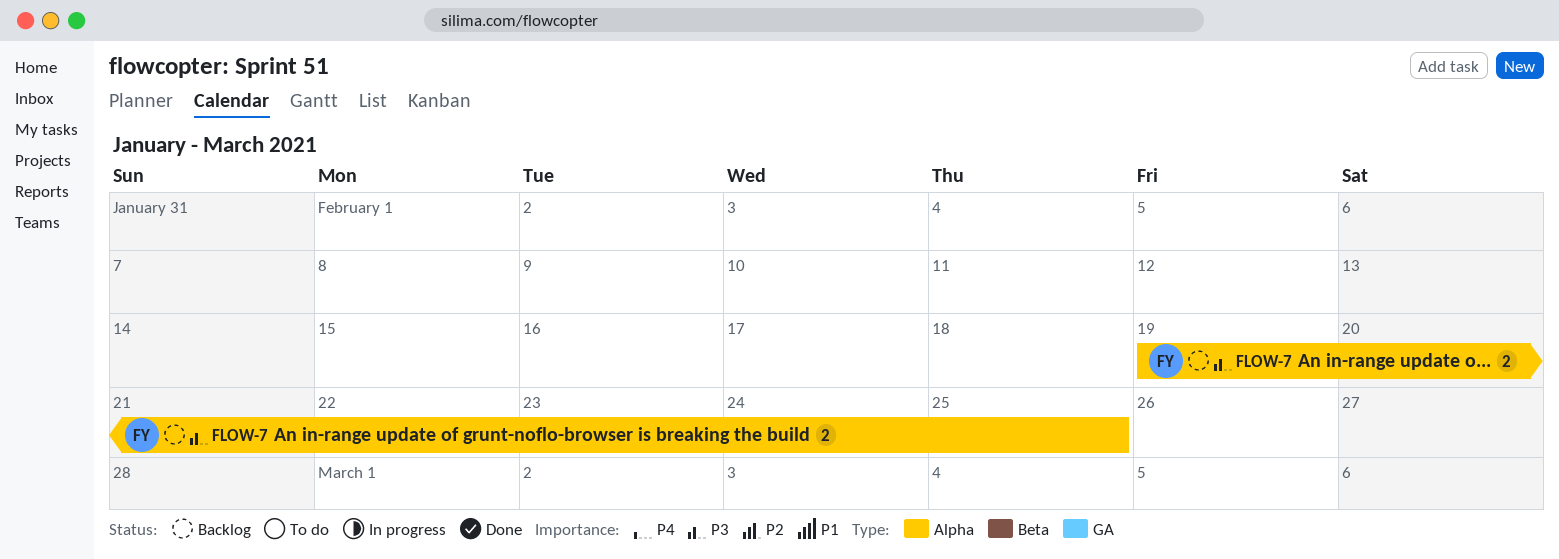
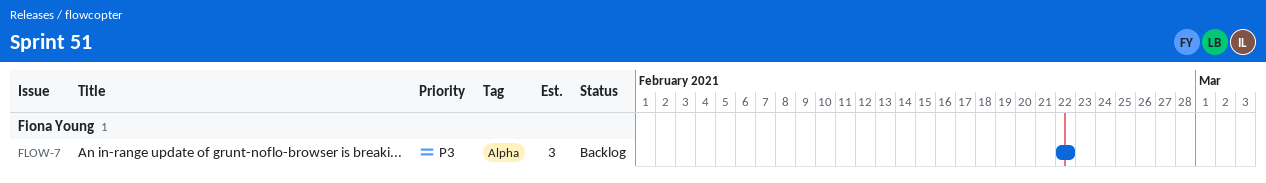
FLOW-7, estimate: 2 -> 3
FLOW-7, start: Feb 19 -> Feb 22
FLOW-7, due: Feb 25 -> Feb 22

